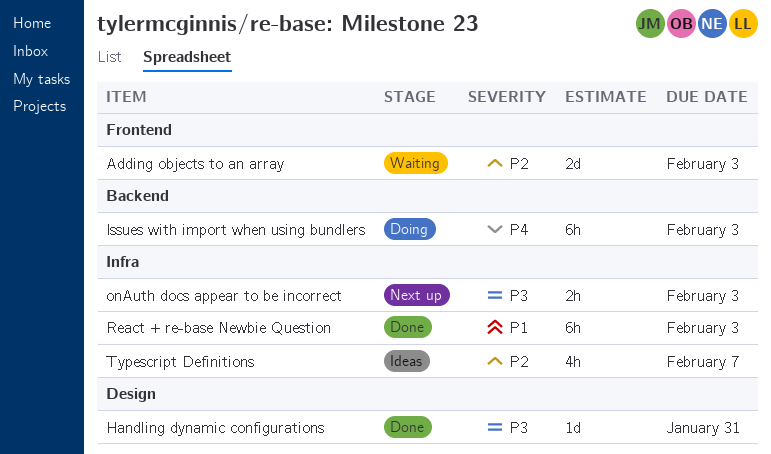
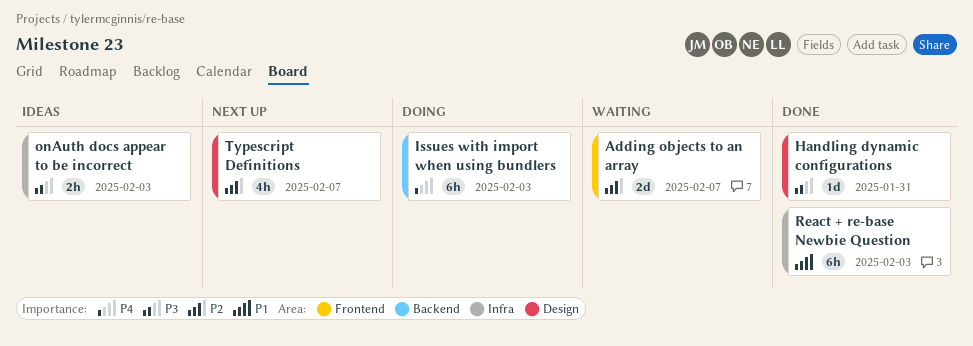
Adding objects to an array, due: Feb 3 -> Feb 7
onAuth docs appear to be incorrect, status: Next up -> Ideas
Typescript Definitions, status: Ideas -> Next up
Typescript Definitions, label: Infra -> Design

